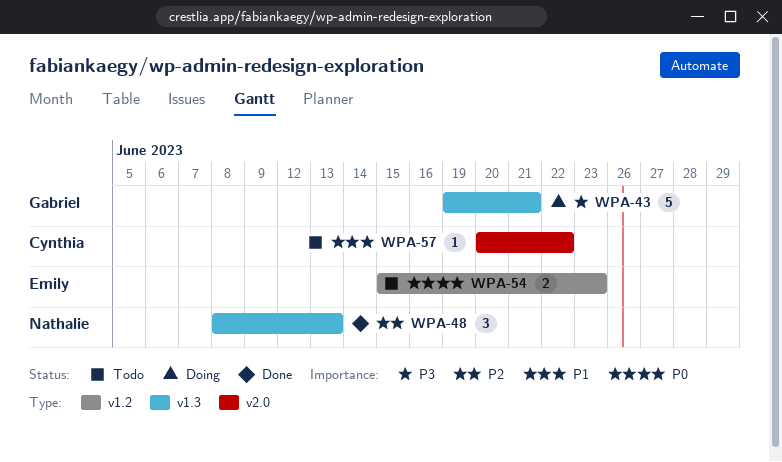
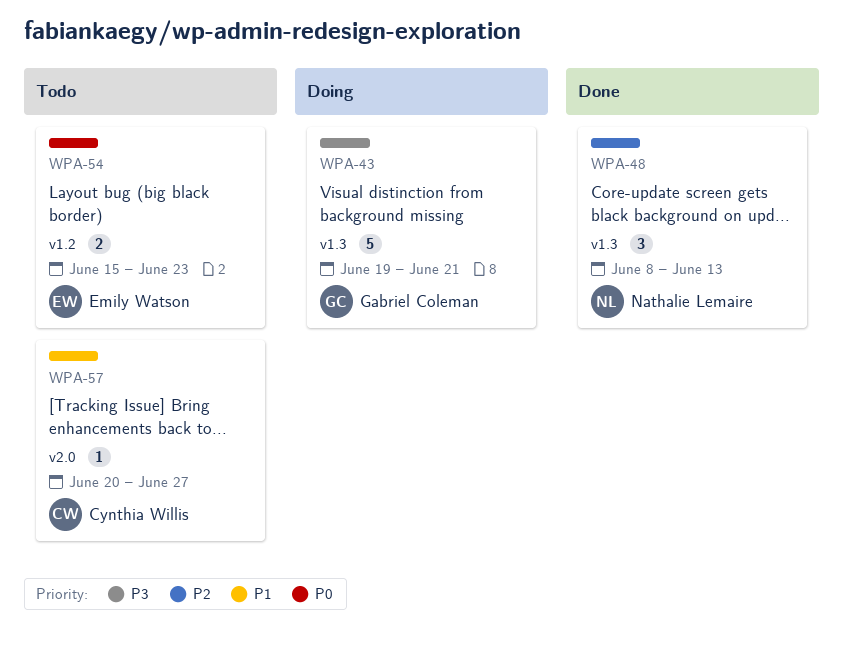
WPA-57, due: Jun 22 -> Jun 27

